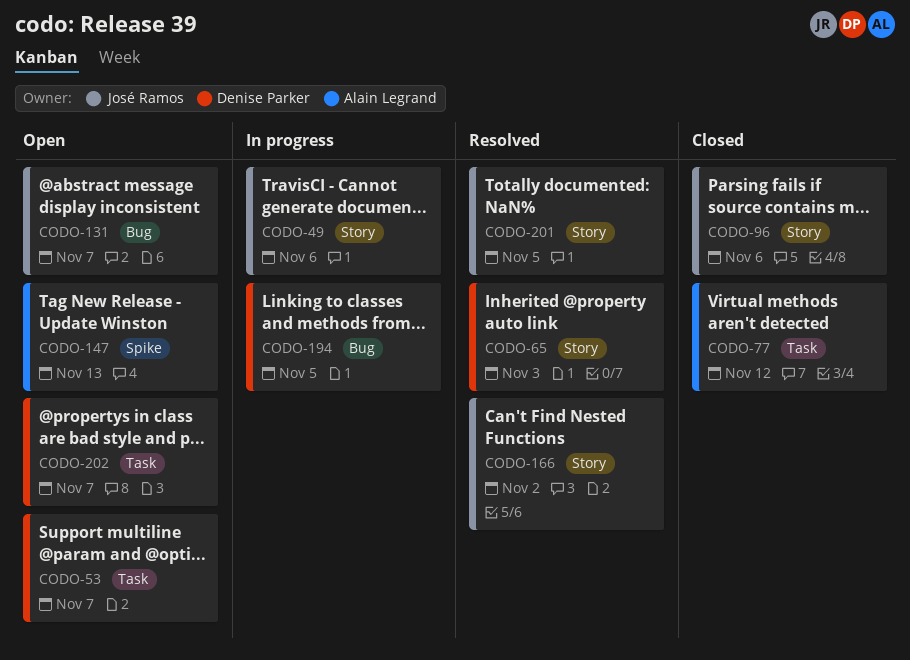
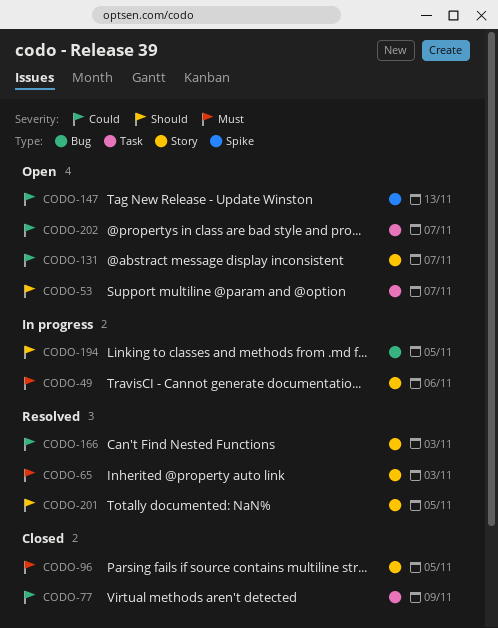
CODO-77, due: Nov 12 -> Nov 9
CODO-96, due: Nov 6 -> Nov 5
CODO-131, label: Bug -> Story
CODO-166, due: Nov 2 -> Nov 3

